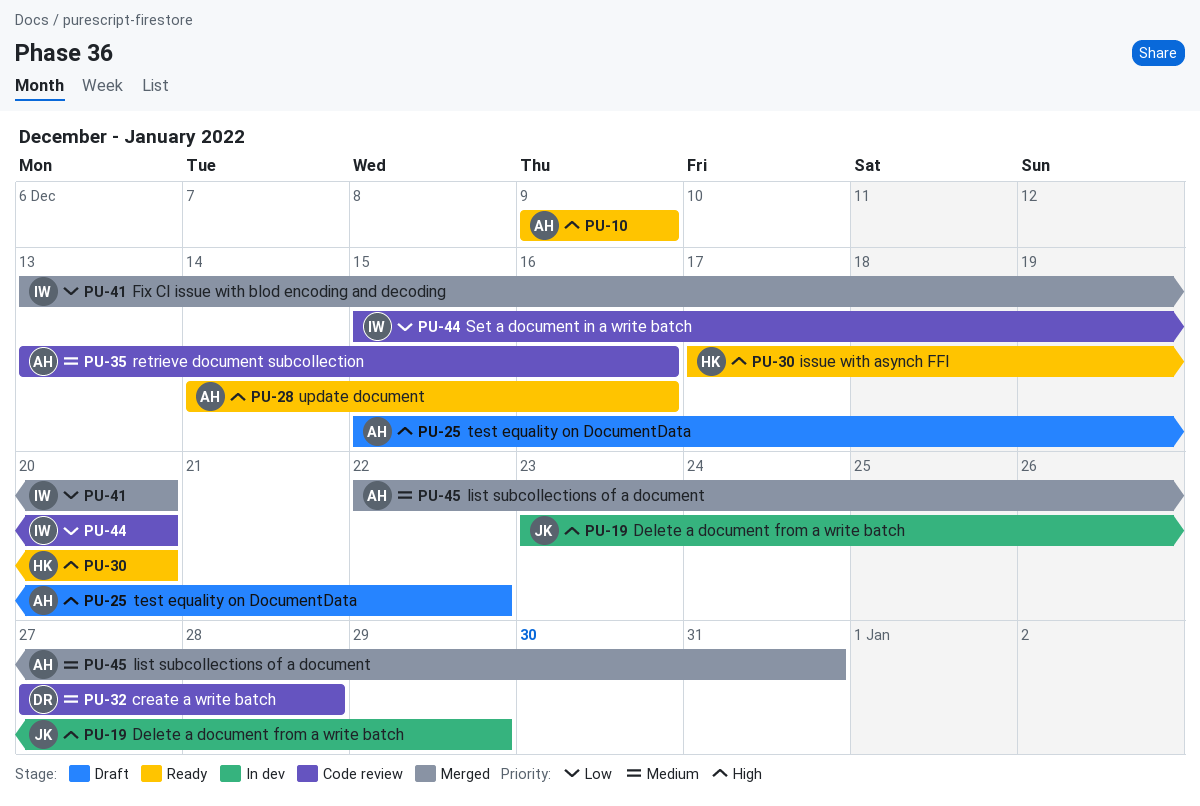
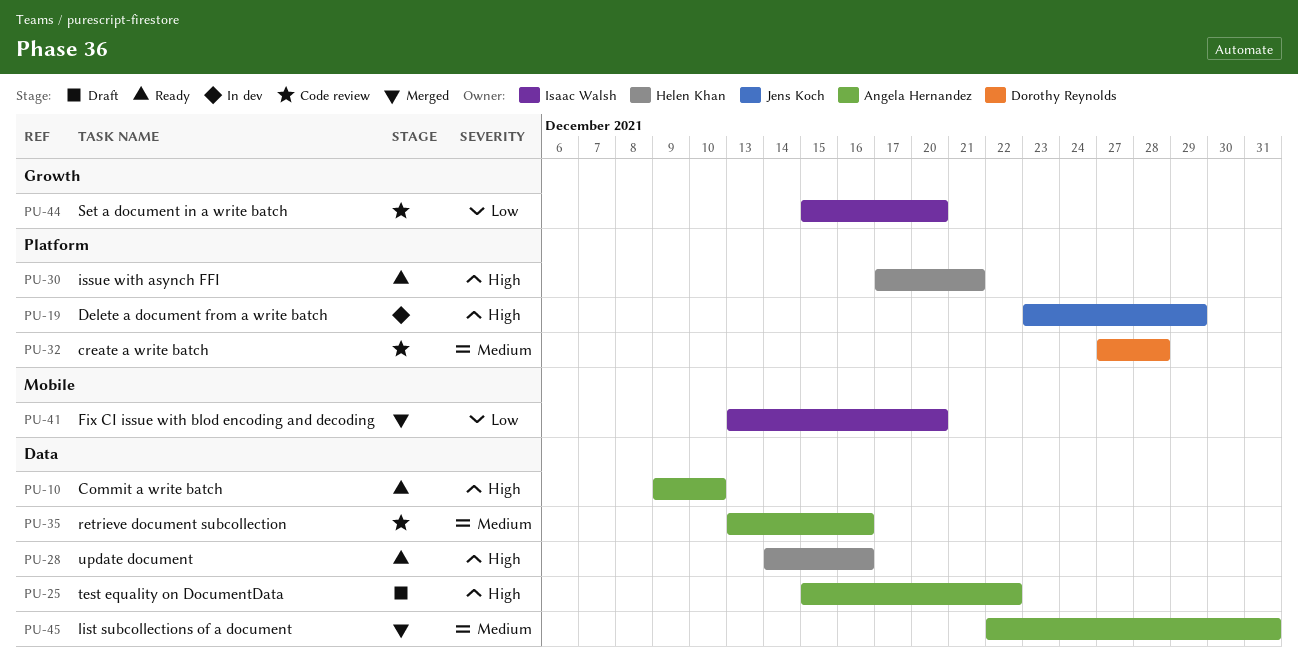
PU-10, due: Dec 9 -> Dec 10
PU-28, owner: Angela Hernandez -> Helen Khan
PU-30, due: Dec 20 -> Dec 21

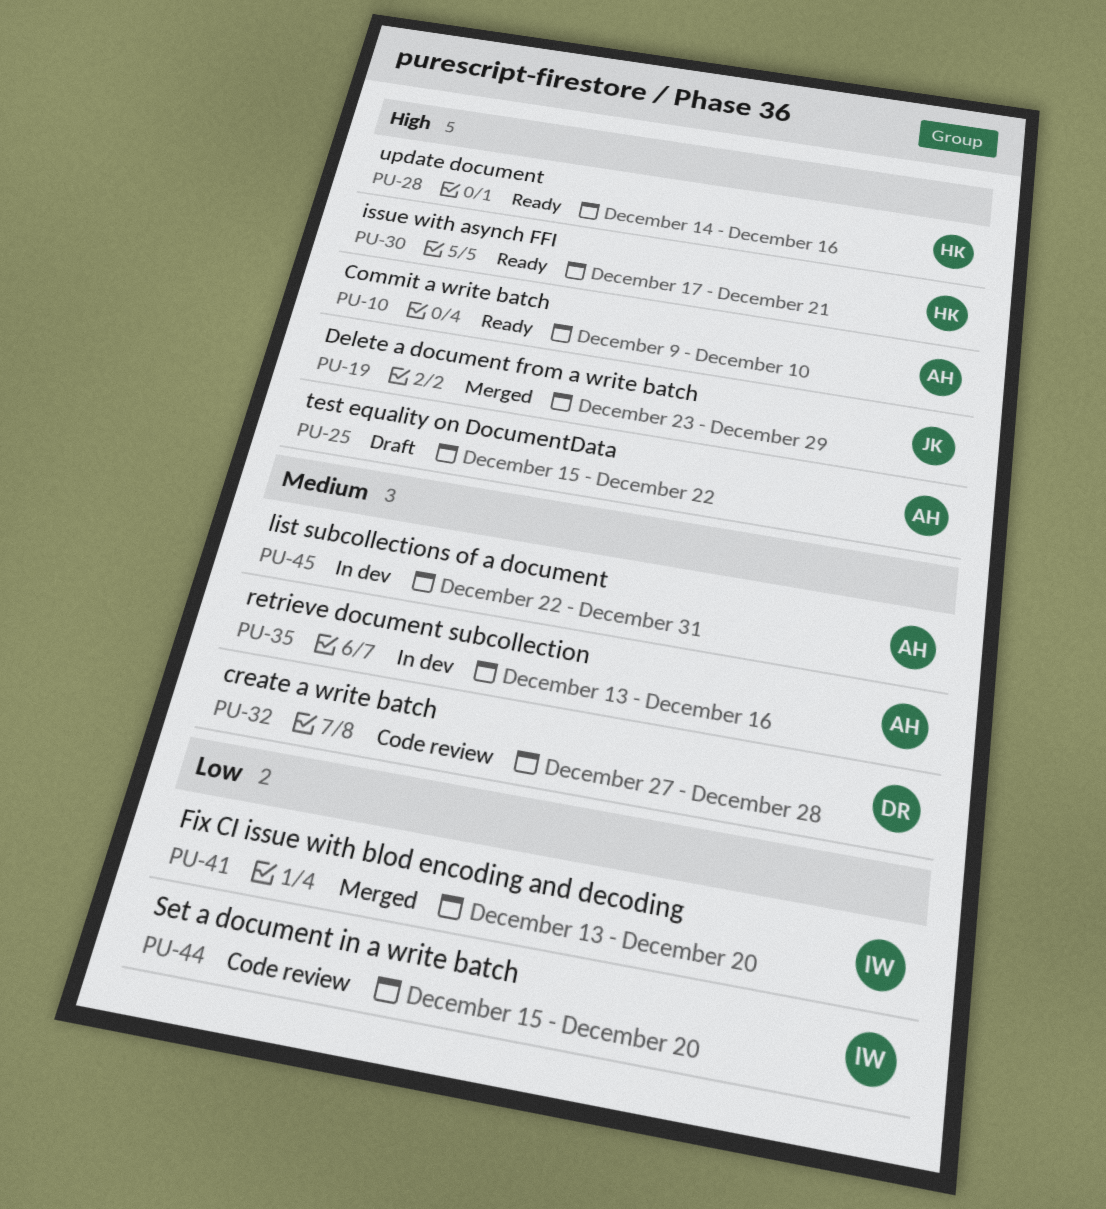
PU-19, status: In dev -> Merged
PU-35, status: Code review -> In dev
PU-45, status: Merged -> In dev

